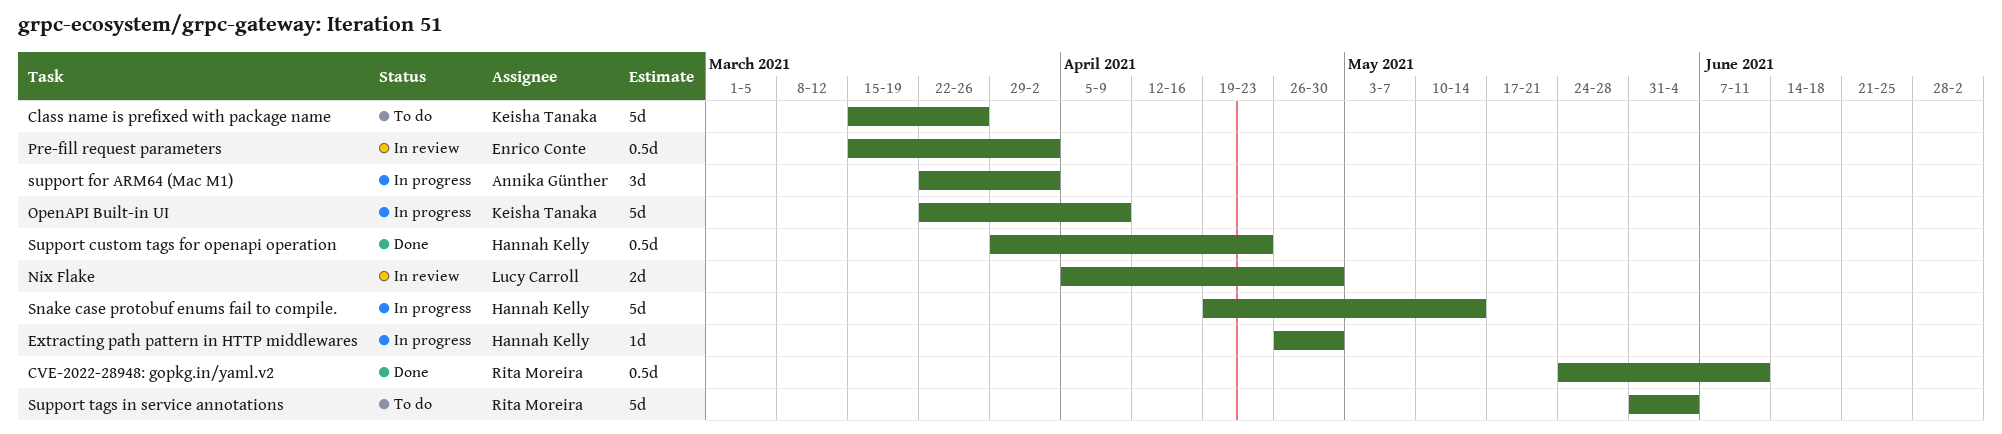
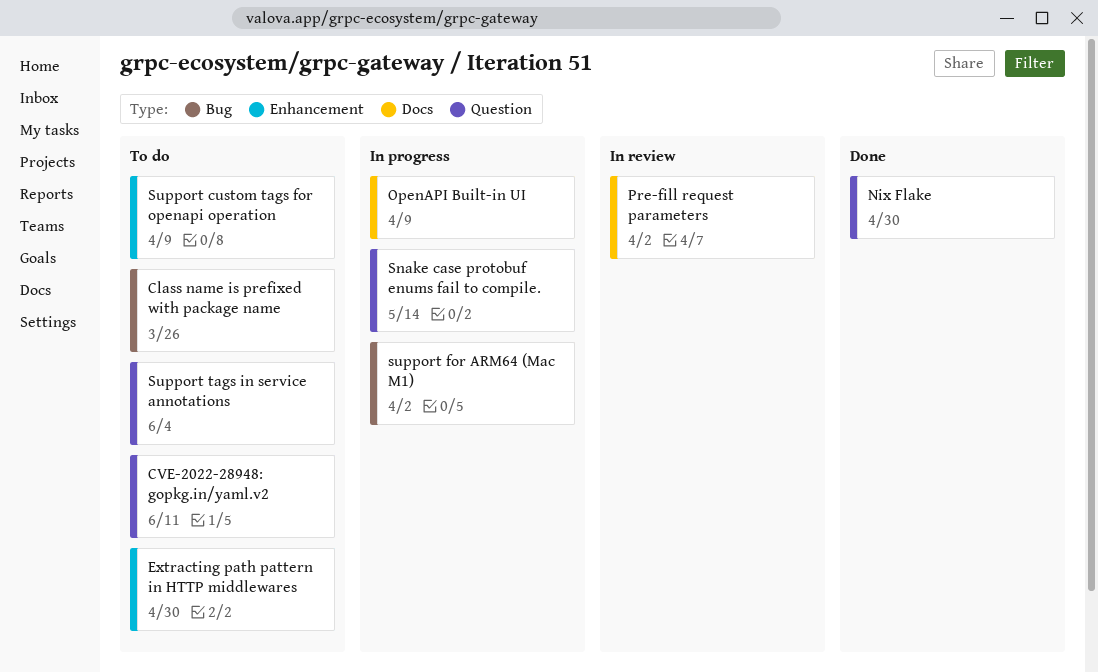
CVE-2022-28948: gopkg.in/yaml.v2, status: Done -> To do
Extracting path pattern in HTTP middlewares, status: In progress -> To do
Nix Flake, status: In review -> Done
Support custom tags for openapi operation, status: Done -> To do
Support custom tags for openapi operation, due: Apr 23 -> Apr 9

